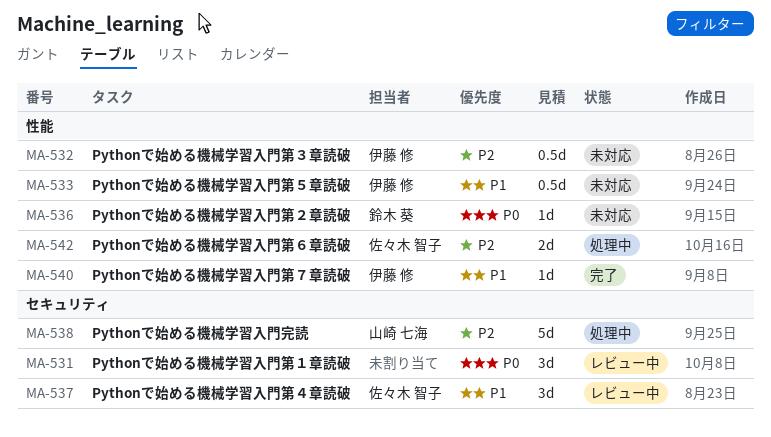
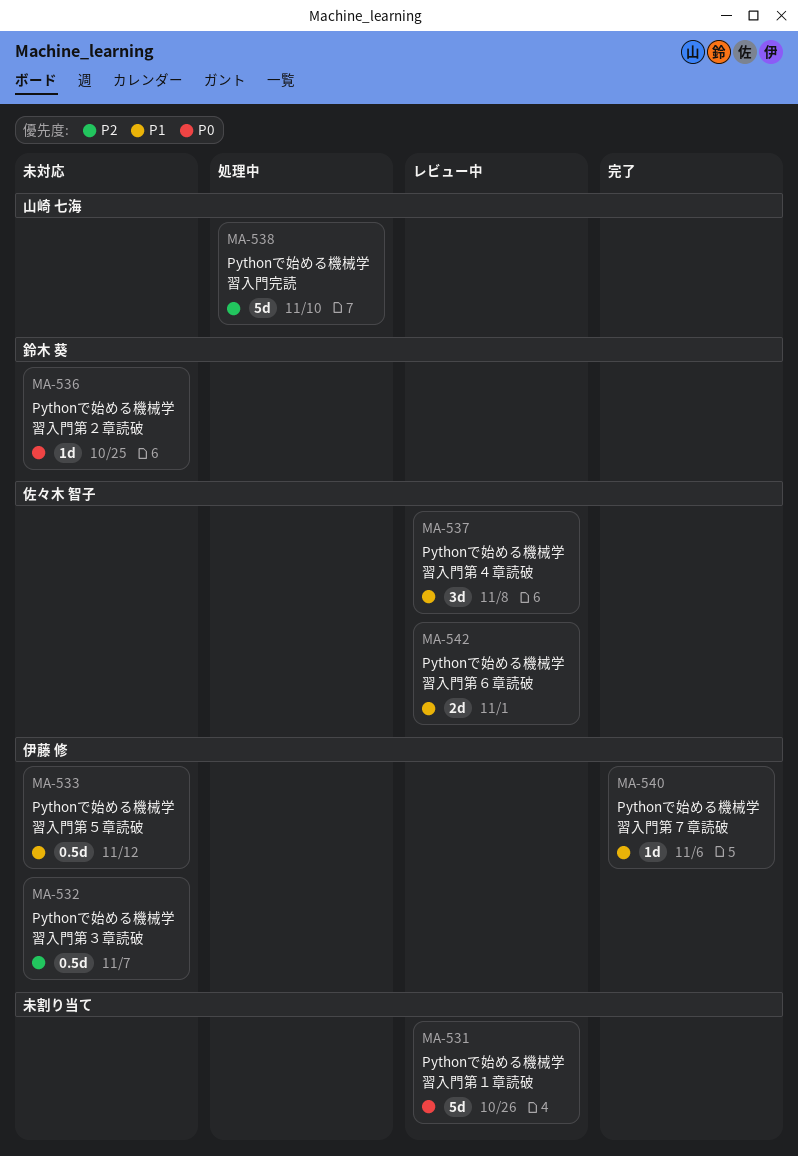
MA-531, estimate: 3d -> 5d
MA-542, status: 処理中 -> レビュー中
MA-542, priority: P2 -> P1

